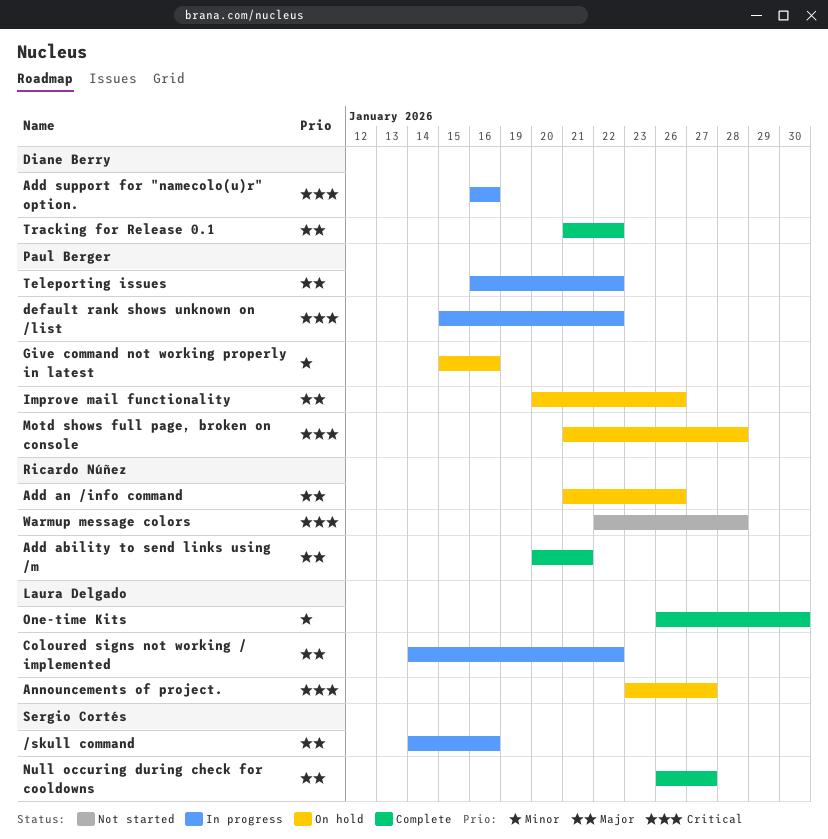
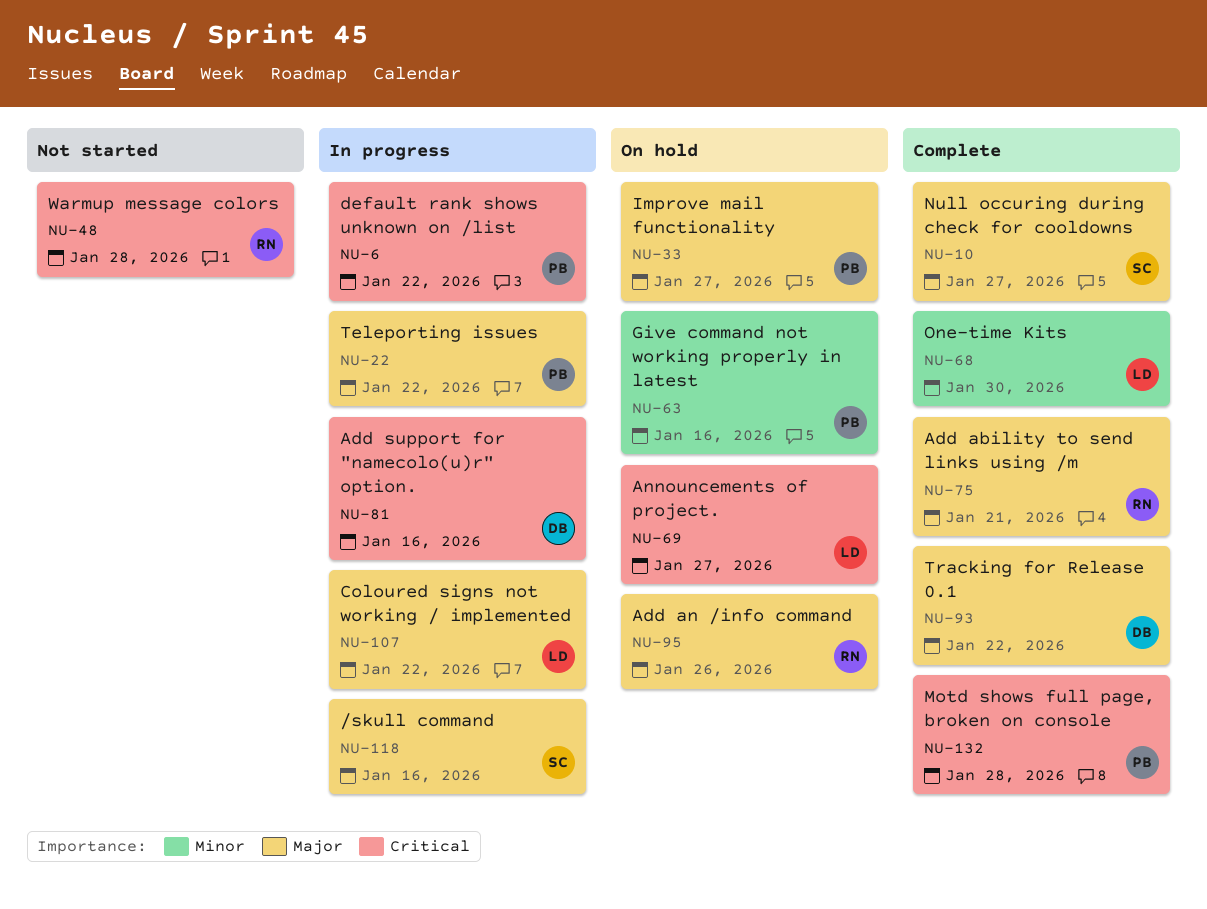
Improve mail functionality, due: Jan 26 -> Jan 27
Motd shows full page, broken on console, status: On hold -> Complete

